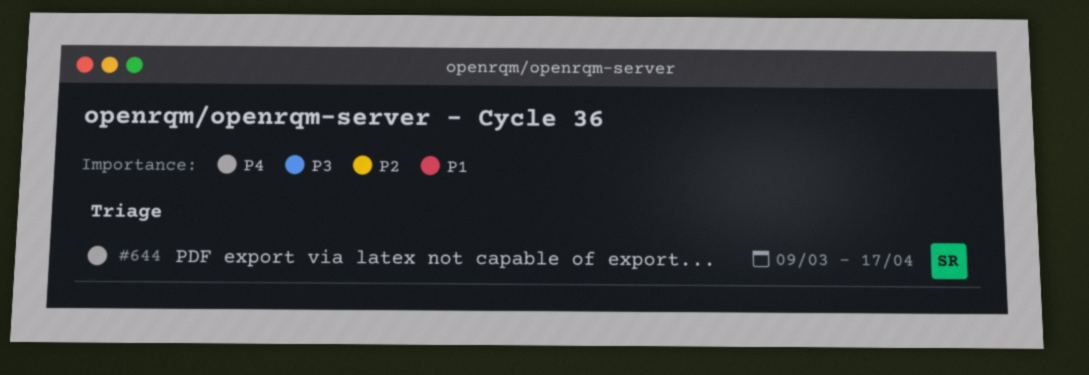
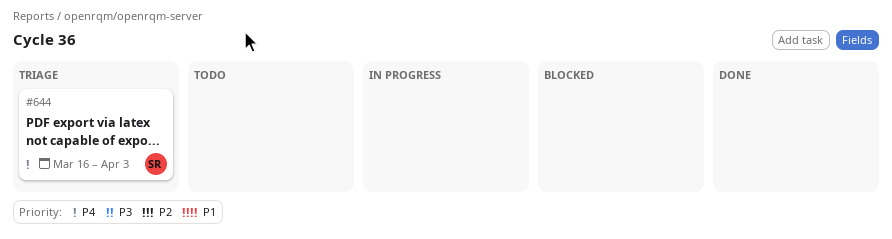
#644, start: Mar 9 -> Mar 16
#644, due: Apr 17 -> Apr 3

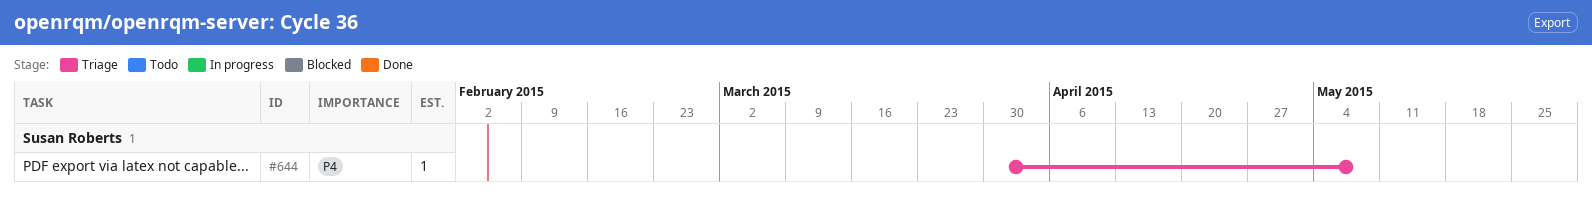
#644, start: Mar 16 -> Mar 30
#644, due: Apr 3 -> May 8

